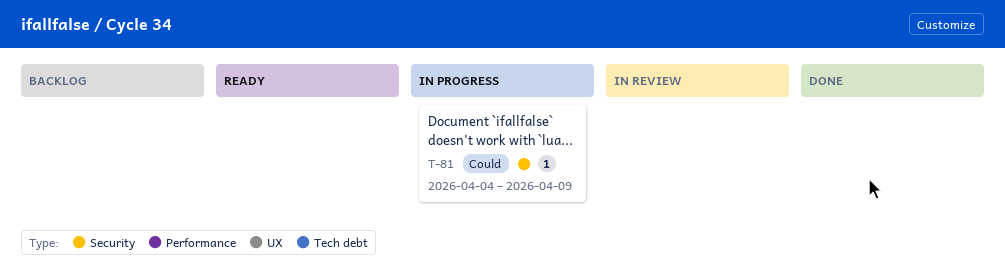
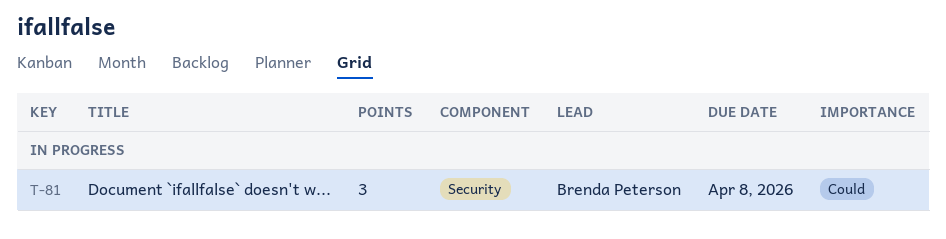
T-81, estimate: 1 -> 3
T-81, due: Apr 9 -> Apr 8

